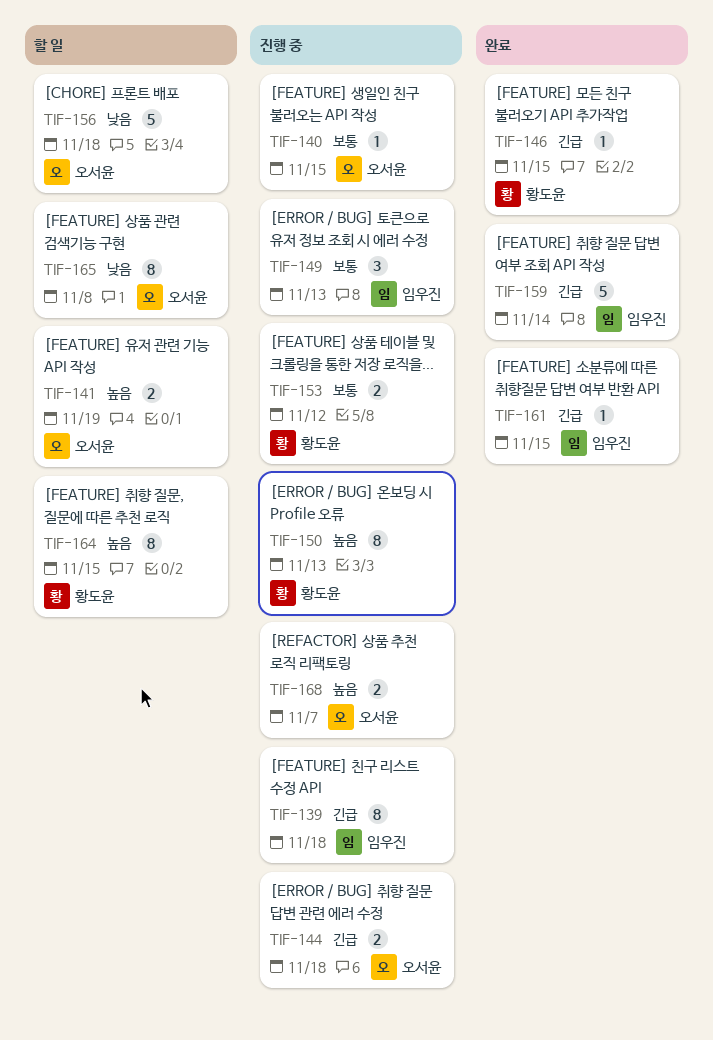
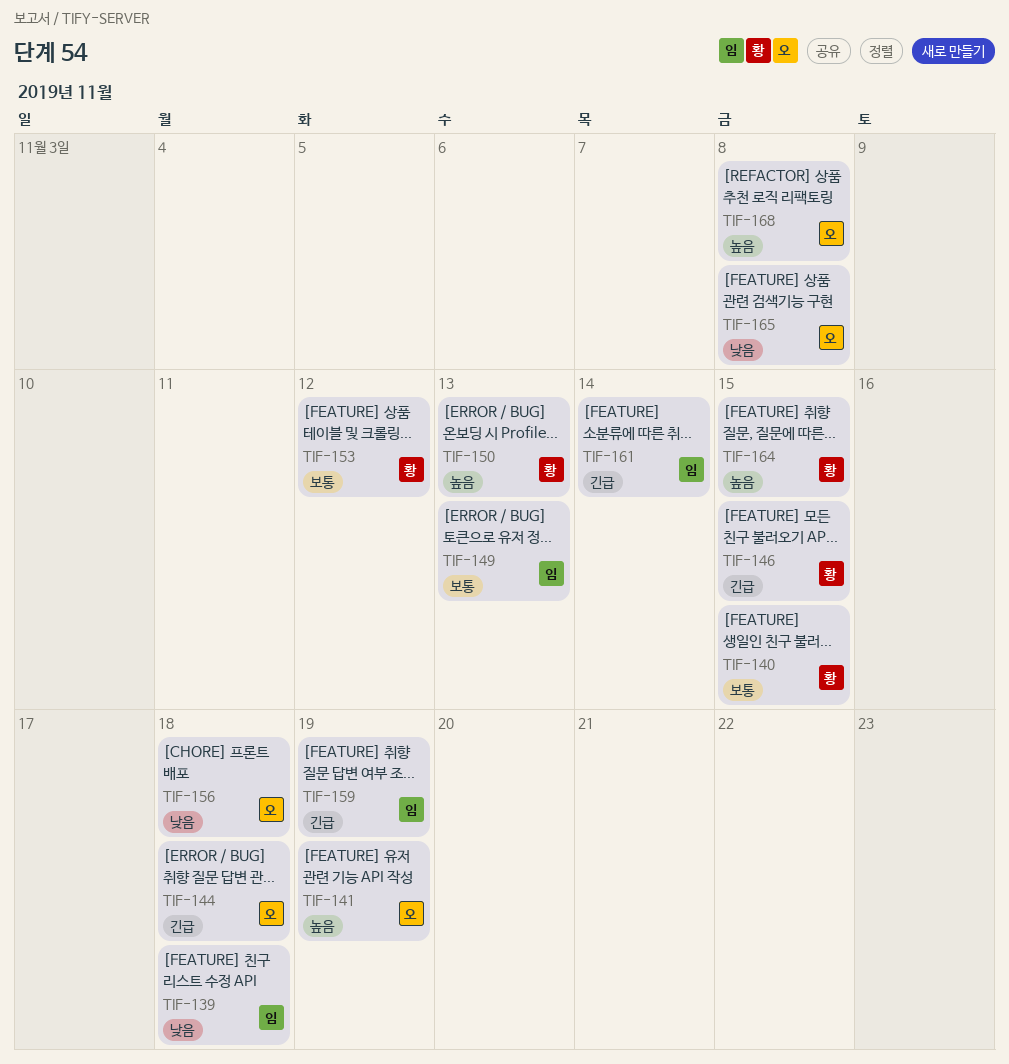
TIF-139, priority: 긴급 -> 낮음
TIF-140, owner: 오서윤 -> 황도윤
TIF-159, due: Nov 14 -> Nov 19
TIF-161, due: Nov 15 -> Nov 14
TIF-168, due: Nov 7 -> Nov 8

